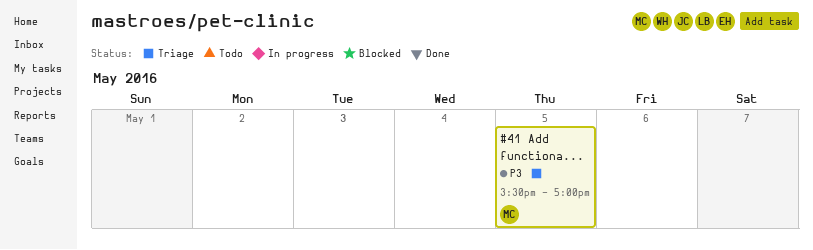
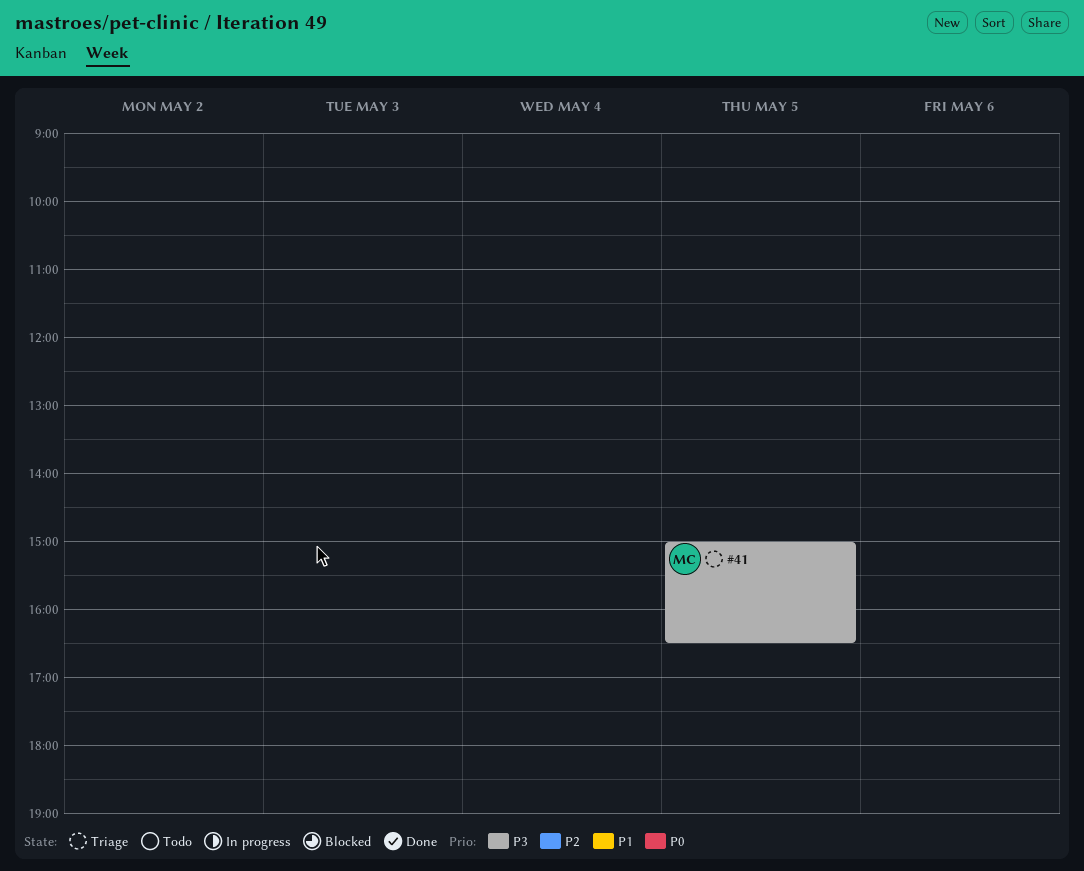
#41, begins: 15:30 -> 15:00
#41, ends: 17:00 -> 16:30

